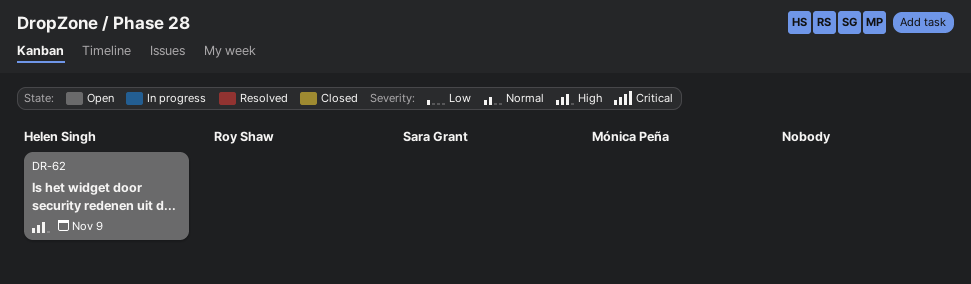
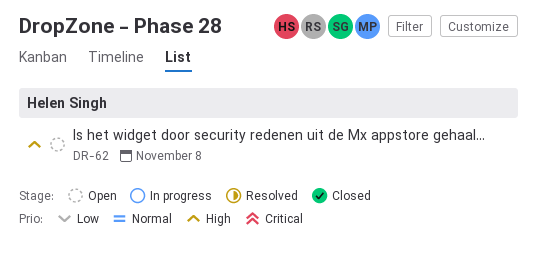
DR-62, due: Nov 9 -> Nov 8

